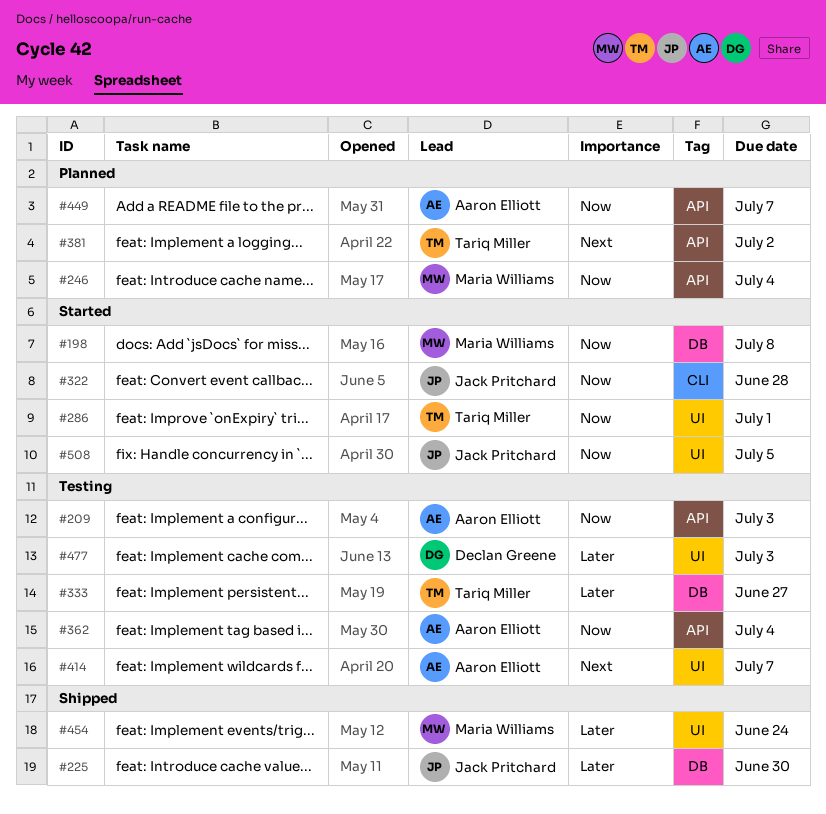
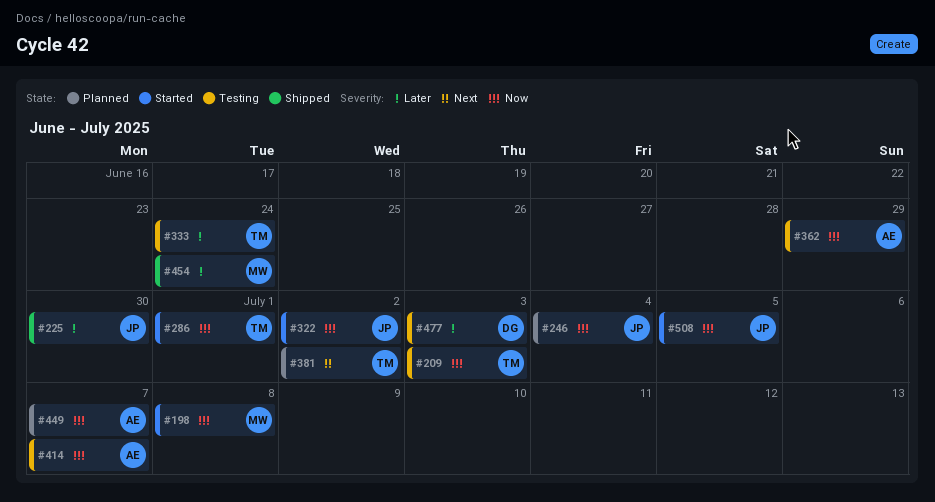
#209, owner: Aaron Elliott -> Tariq Miller
#246, owner: Maria Williams -> Jack Pritchard
#322, due: Jun 28 -> Jul 2
#333, due: Jun 27 -> Jun 24
#362, due: Jul 4 -> Jun 29
#414, priority: Next -> Now

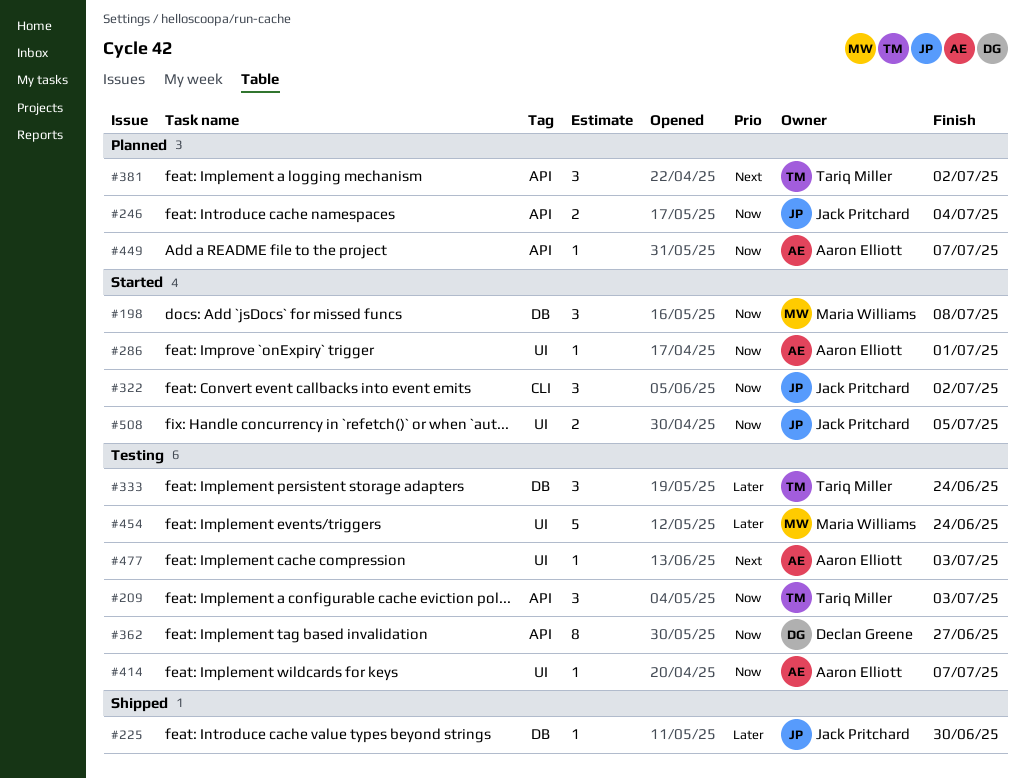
#286, owner: Tariq Miller -> Aaron Elliott
#362, owner: Aaron Elliott -> Declan Greene
#362, due: Jun 29 -> Jun 27
#454, status: Shipped -> Testing
#477, owner: Declan Greene -> Aaron Elliott
#477, priority: Later -> Next

